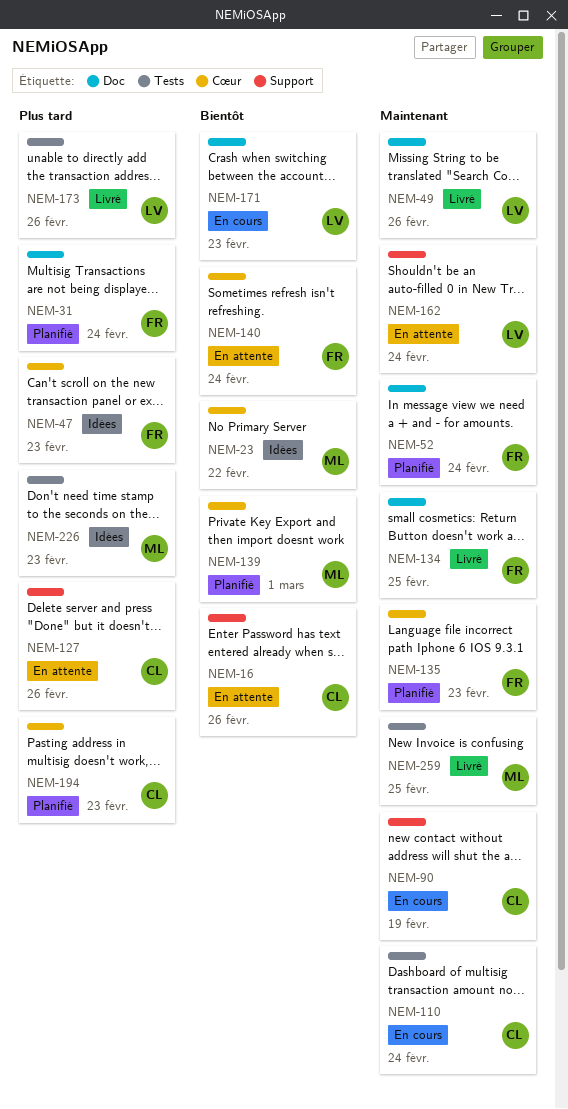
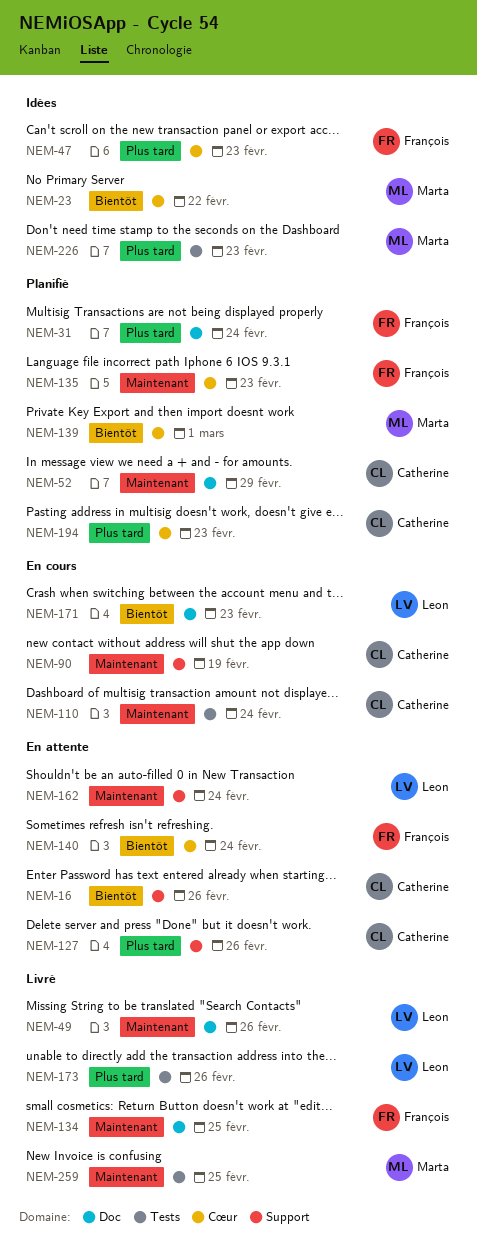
NEM-52, owner: François -> Catherine
NEM-52, due: Feb 24 -> Feb 29

